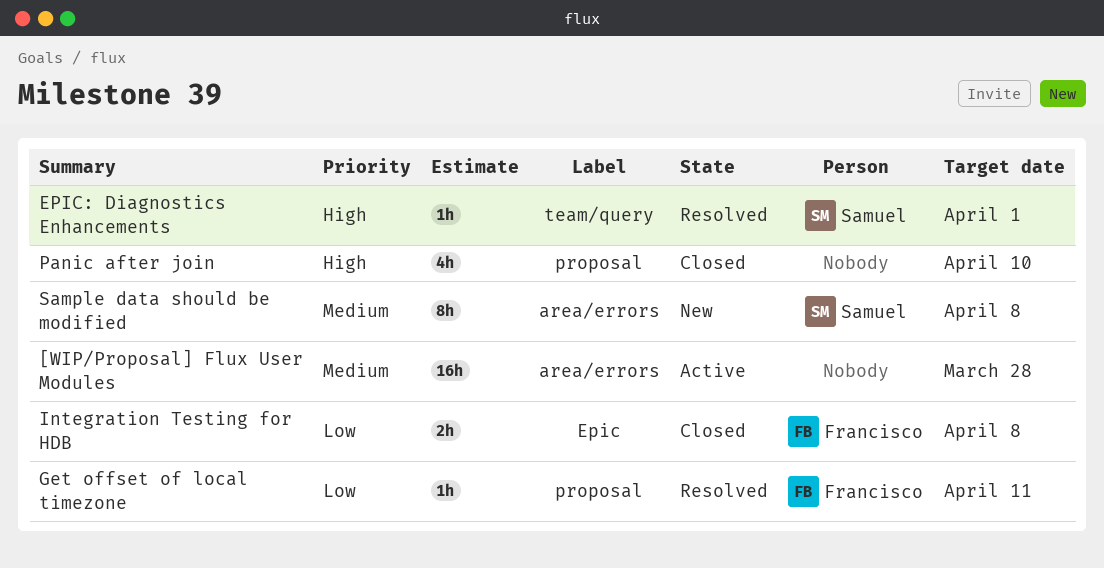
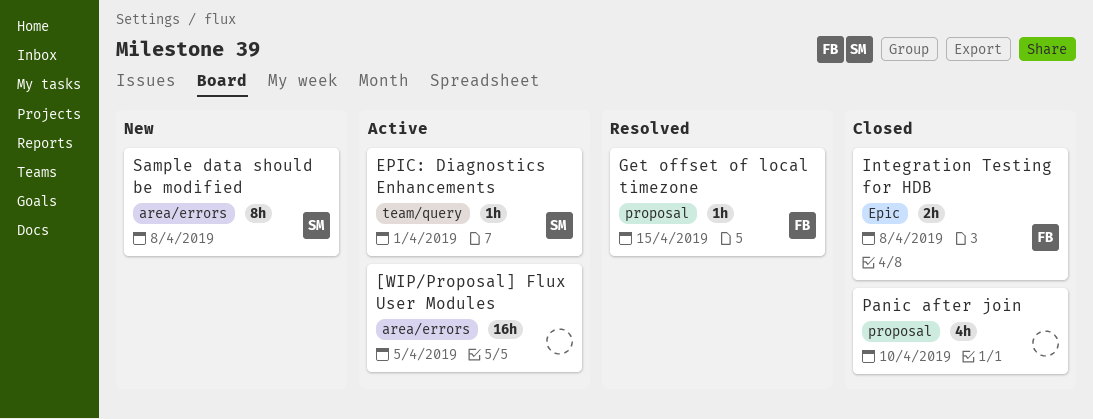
[WIP/Proposal] Flux User Modules, due: Mar 28 -> Apr 5
EPIC: Diagnostics Enhancements, status: Resolved -> Active
Get offset of local timezone, due: Apr 11 -> Apr 15

